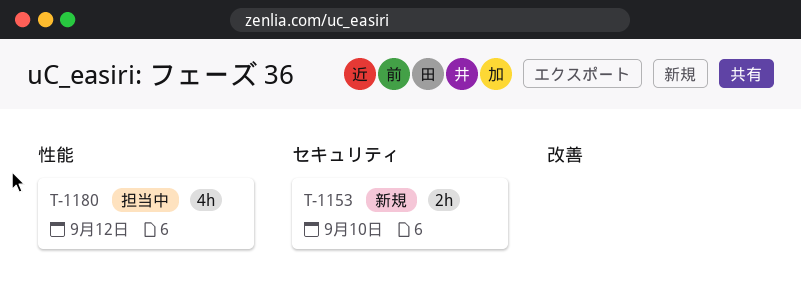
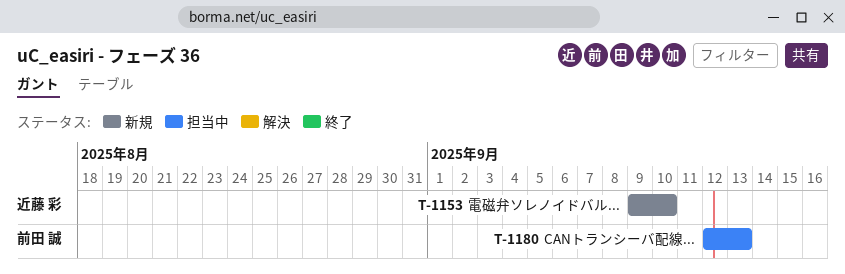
T-1180, due: Sep 12 -> Sep 13

